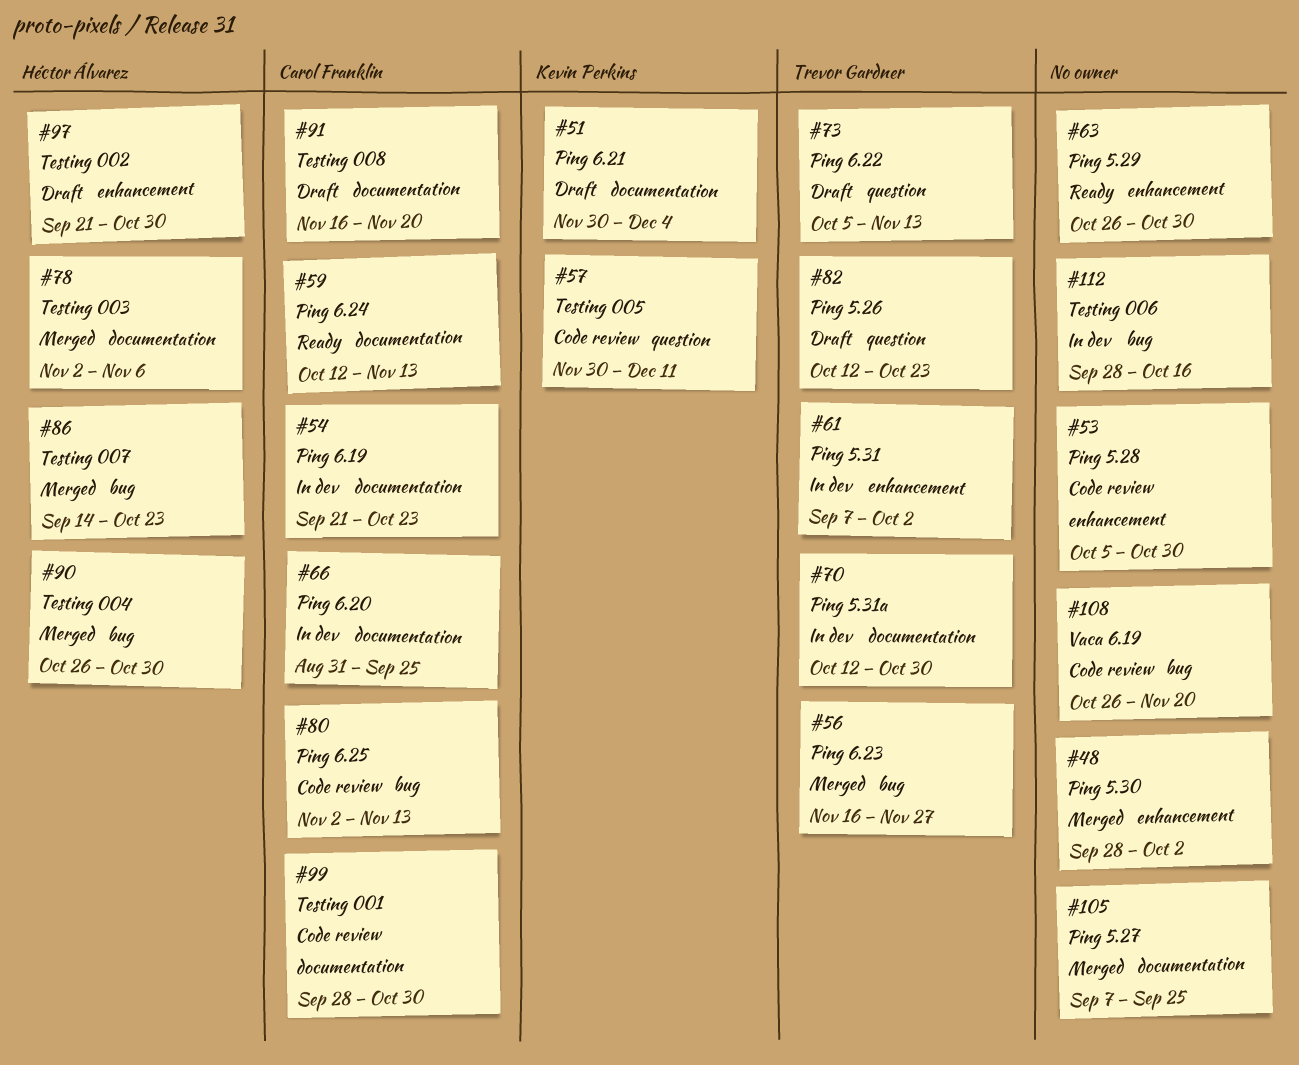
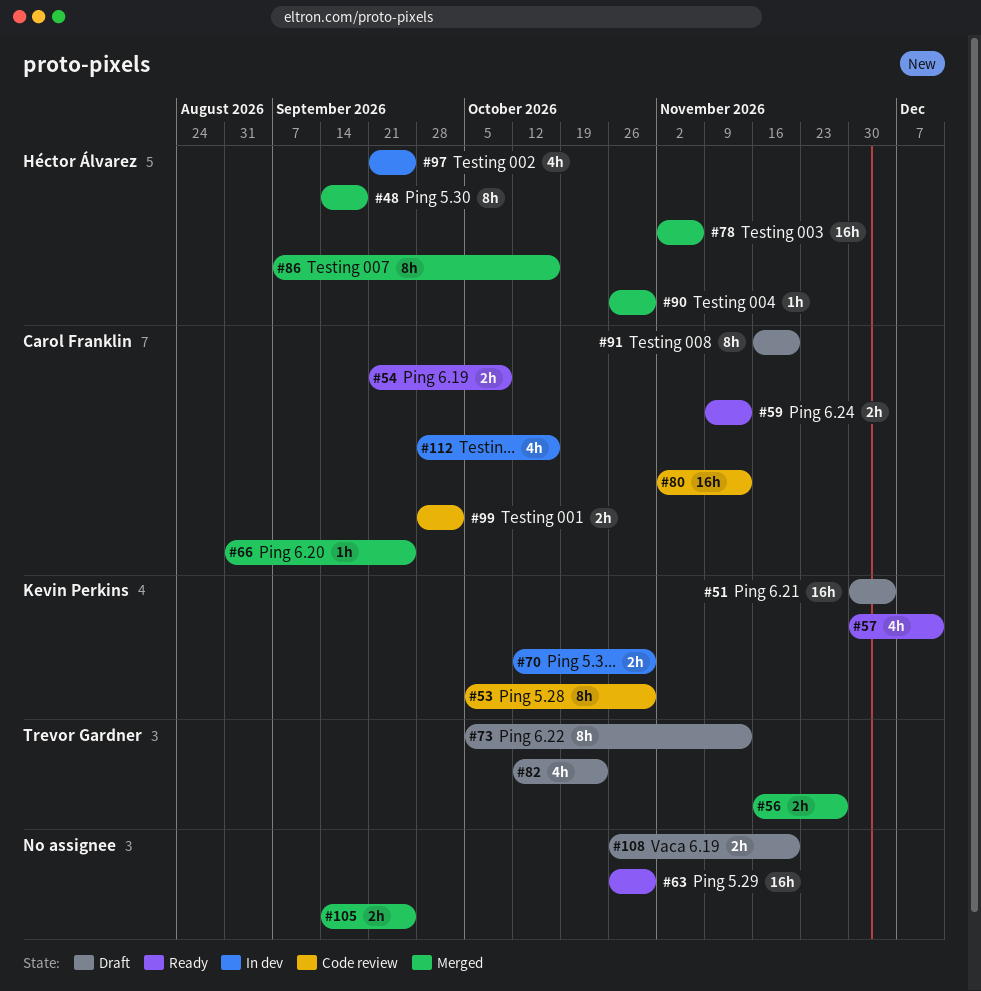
#48, owner: none -> Héctor Álvarez
#48, start: Sep 28 -> Sep 14
#48, due: Oct 2 -> Sep 18
#53, owner: none -> Kevin Perkins
#54, status: In dev -> Ready
#54, due: Oct 23 -> Oct 9
#57, status: Code review -> Ready
#59, start: Oct 12 -> Nov 9
#61: present -> none
#66, status: In dev -> Merged
#70, owner: Trevor Gardner -> Kevin Perkins
#86, start: Sep 14 -> Sep 7
#86, due: Oct 23 -> Oct 16
#97, status: Draft -> In dev
#97, due: Oct 30 -> Sep 25
#99, due: Oct 30 -> Oct 2
#105, start: Sep 7 -> Sep 14
#108, status: Code review -> Draft
#112, owner: none -> Carol Franklin

